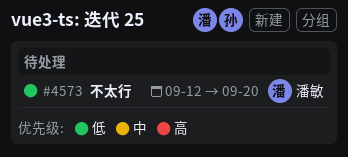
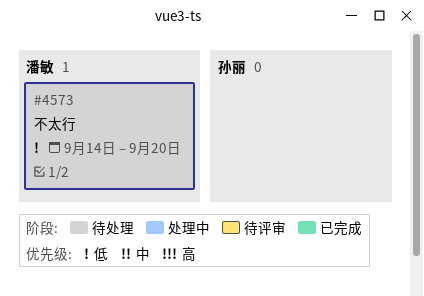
#4573, start: Sep 12 -> Sep 14

